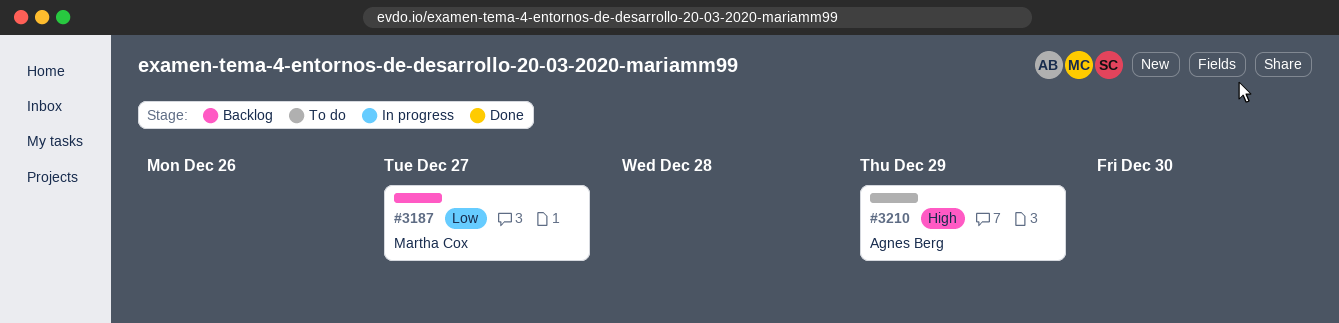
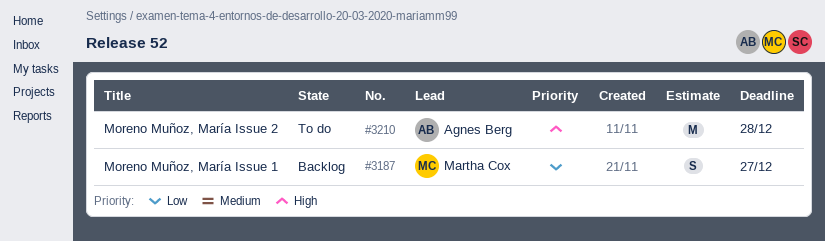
#3210, due: Dec 29 -> Dec 28

